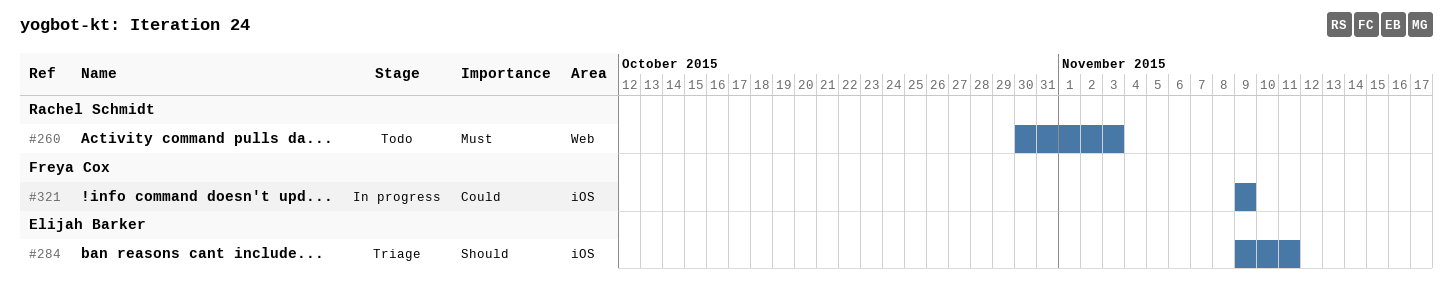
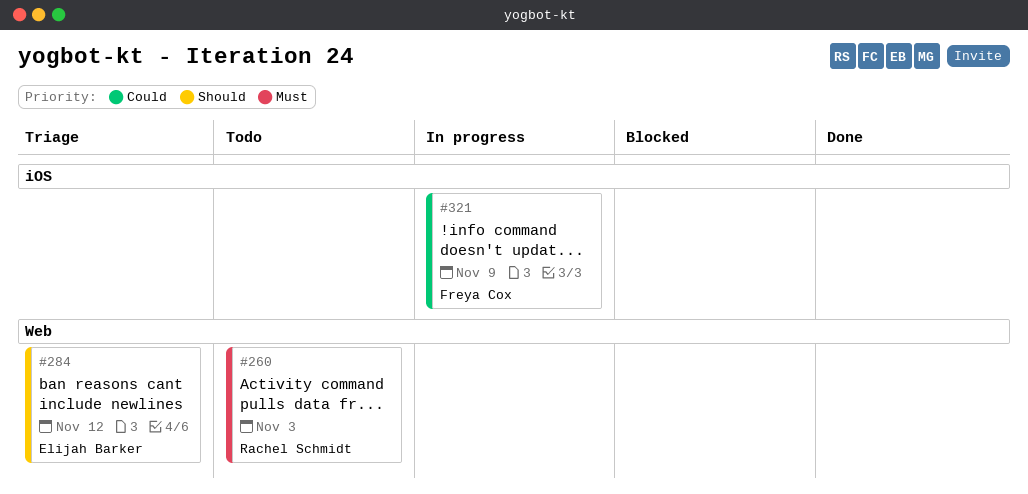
#284, label: iOS -> Web
#284, due: Nov 11 -> Nov 12

